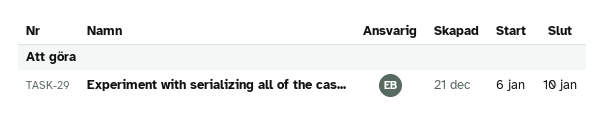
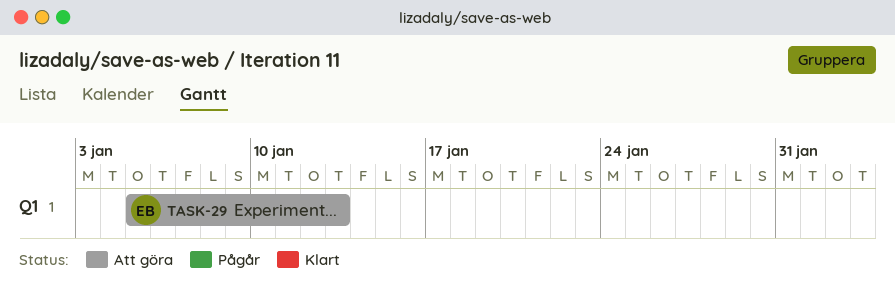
TASK-29, start: Jan 6 -> Jan 5
TASK-29, due: Jan 10 -> Jan 13

